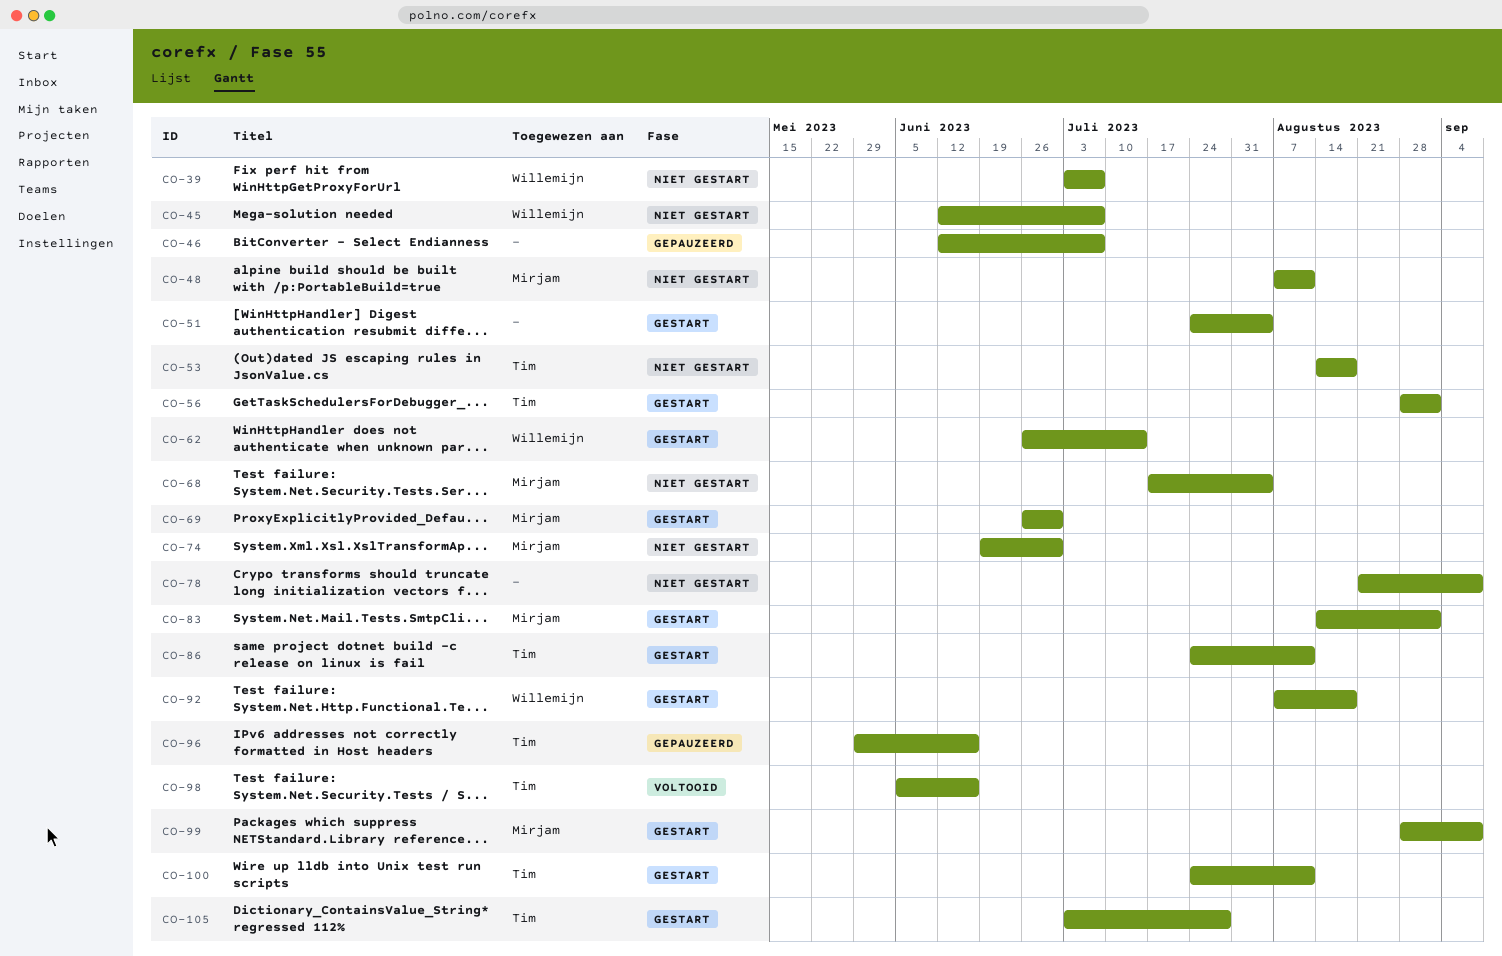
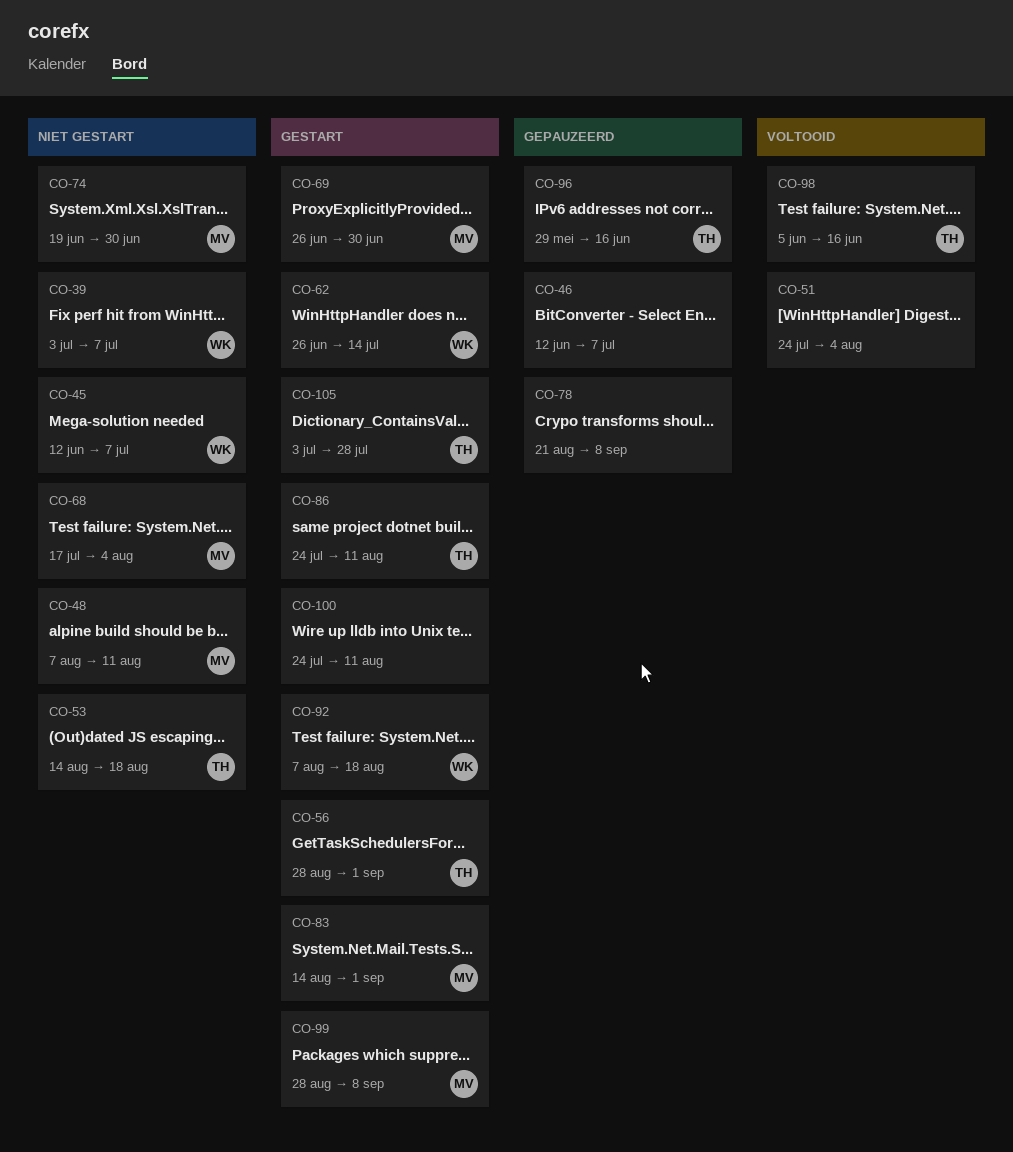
CO-51, status: Gestart -> Voltooid
CO-78, status: Niet gestart -> Gepauzeerd
CO-100, owner: Tim -> none

